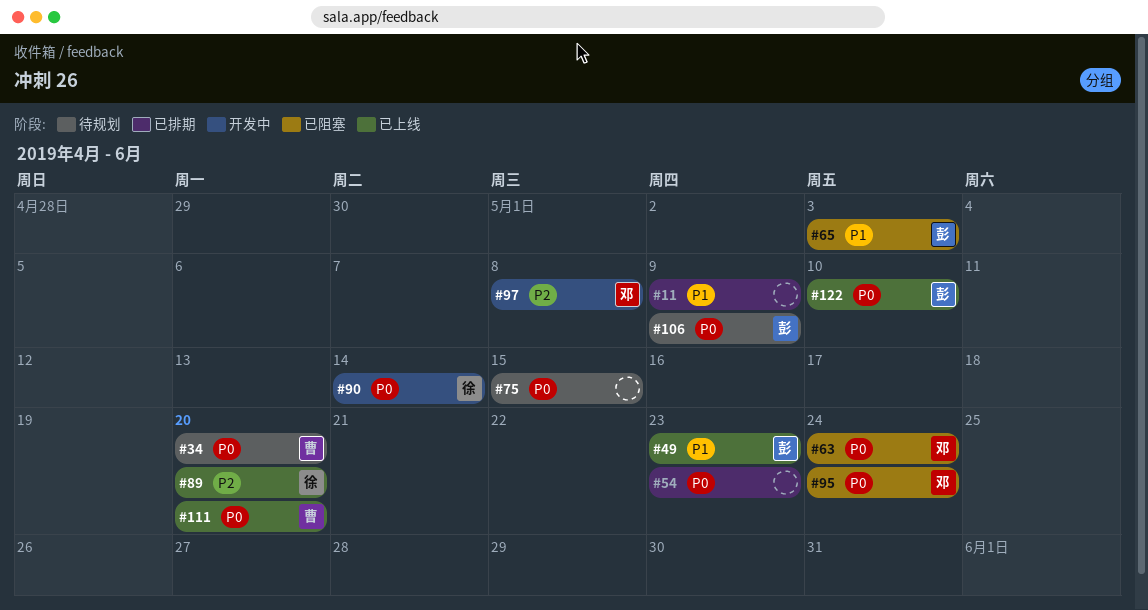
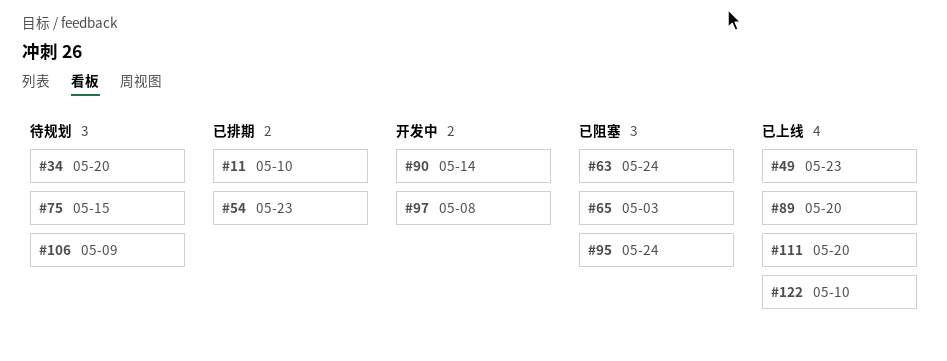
#11, due: May 9 -> May 10

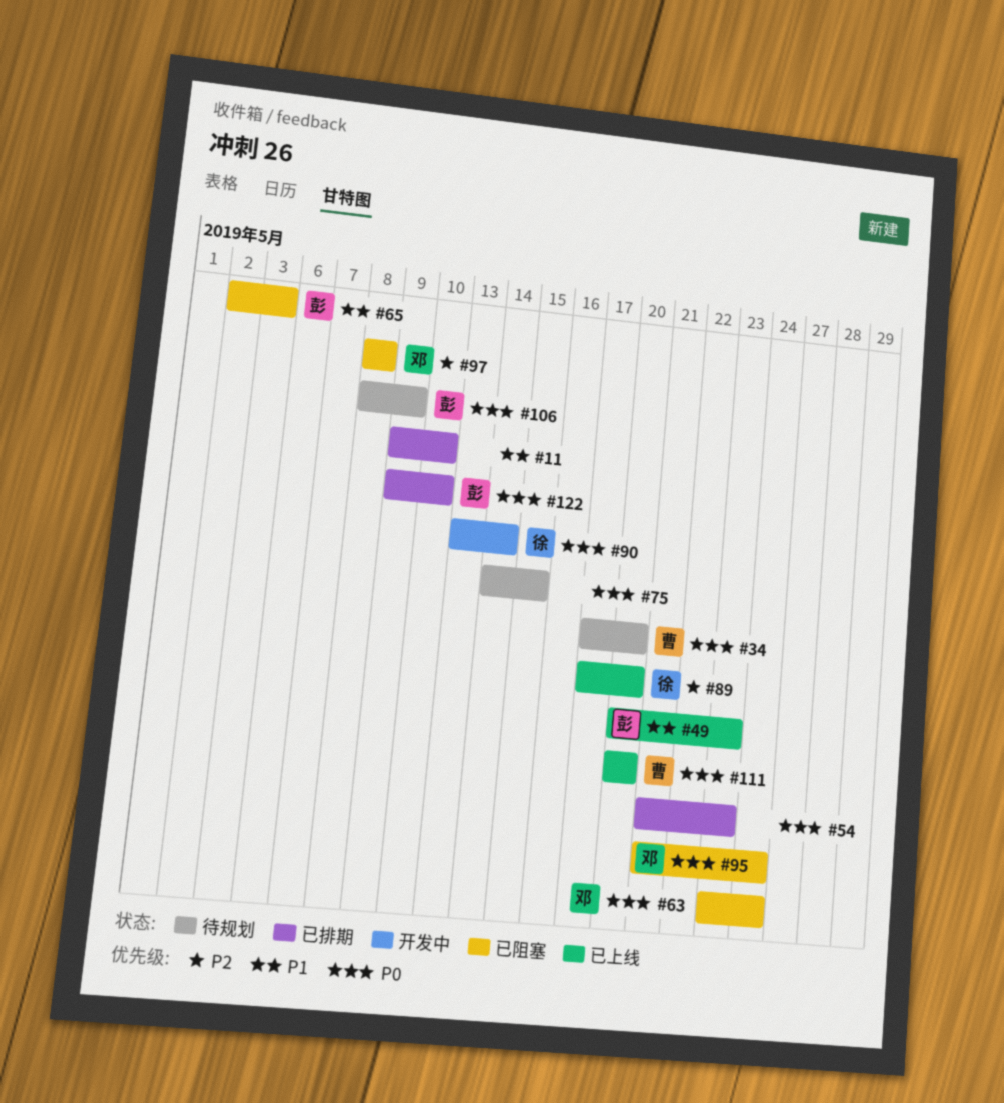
#97, status: 开发中 -> 已阻塞
#122, status: 已上线 -> 已排期

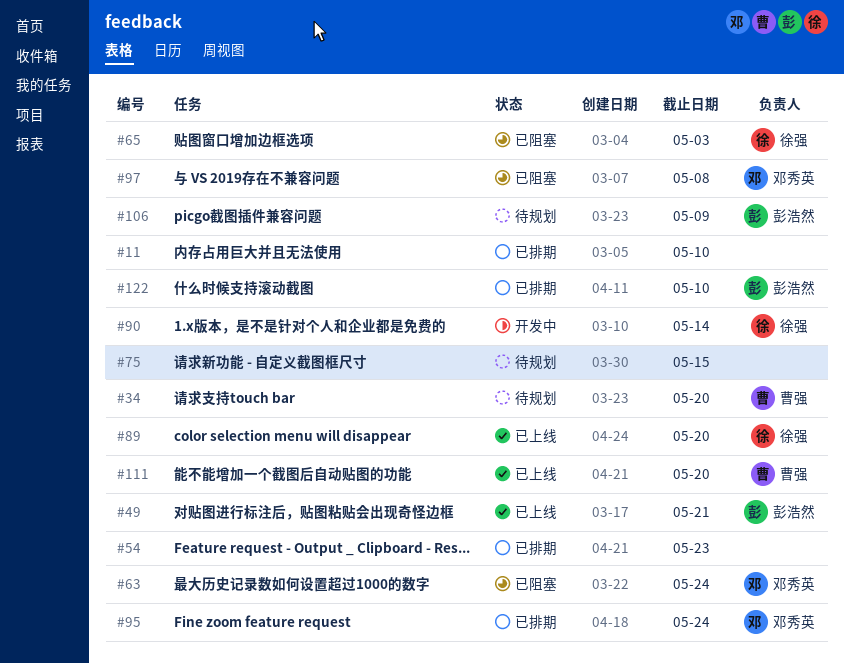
#49, due: May 23 -> May 21
#65, owner: 彭浩然 -> 徐强
#95, status: 已阻塞 -> 已排期

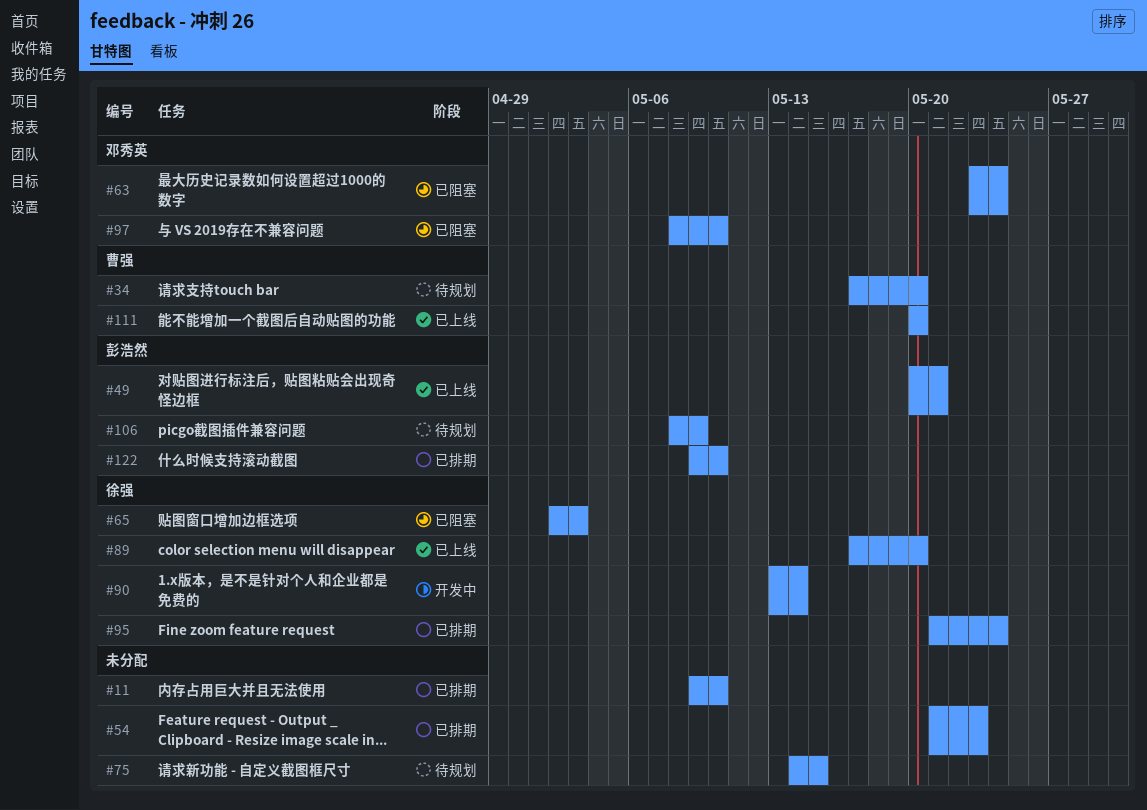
#95, owner: 邓秀英 -> 徐强
#97, due: May 8 -> May 10

